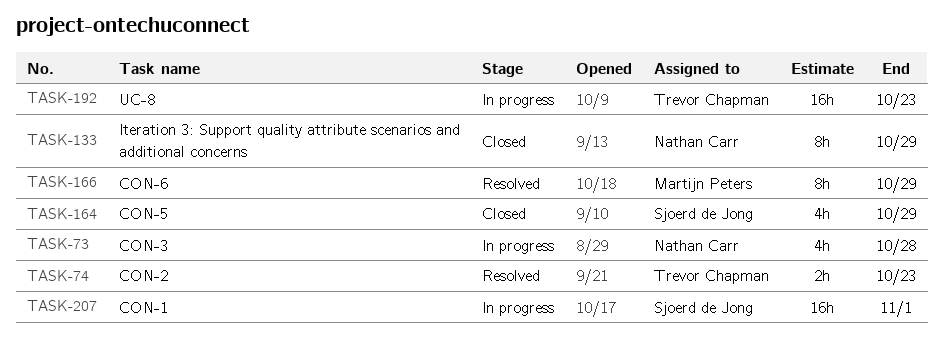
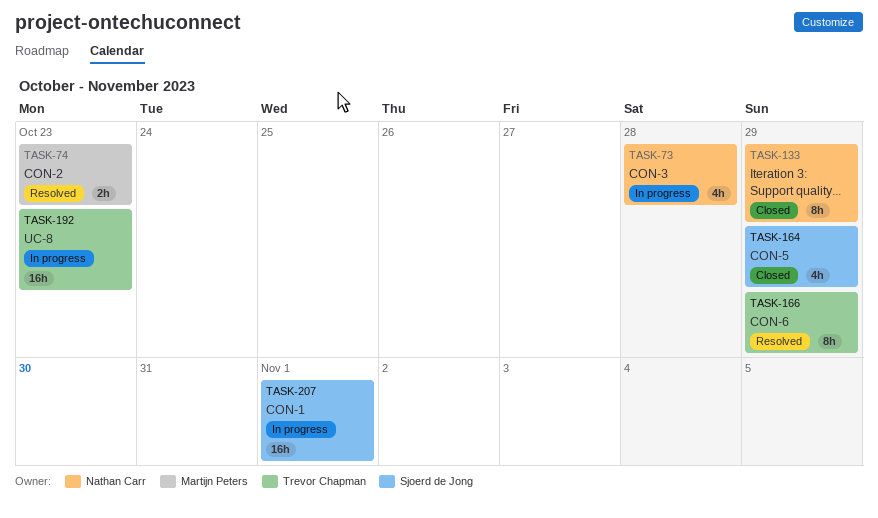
TASK-74, owner: Trevor Chapman -> Martijn Peters
TASK-166, owner: Martijn Peters -> Trevor Chapman

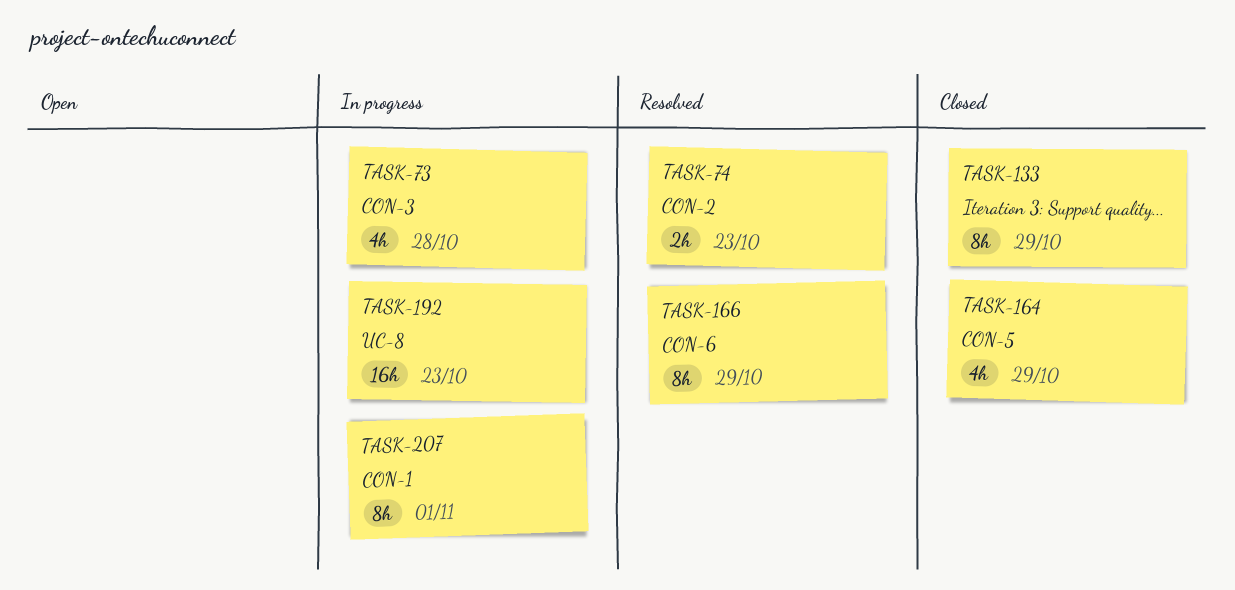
TASK-207, estimate: 16h -> 8h

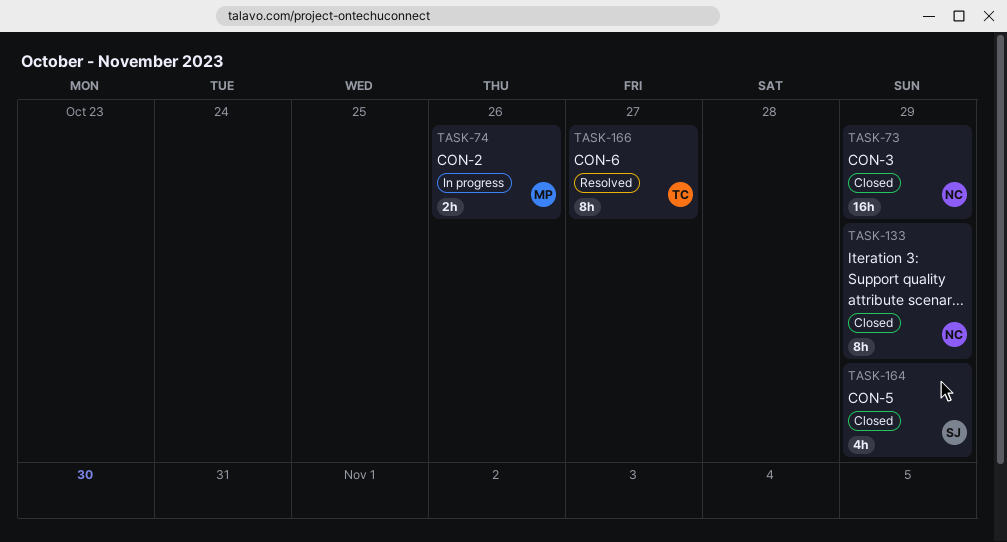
TASK-73, status: In progress -> Closed
TASK-73, estimate: 4h -> 16h
TASK-73, due: Oct 28 -> Oct 29
TASK-74, status: Resolved -> In progress
TASK-74, due: Oct 23 -> Oct 26
TASK-166, due: Oct 29 -> Oct 27
TASK-192: present -> none
TASK-207: present -> none

